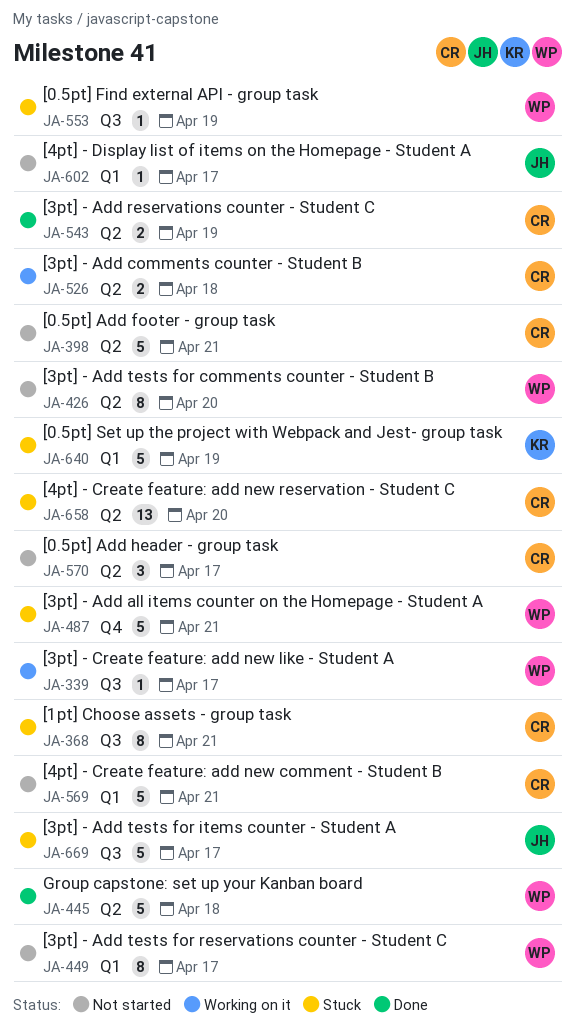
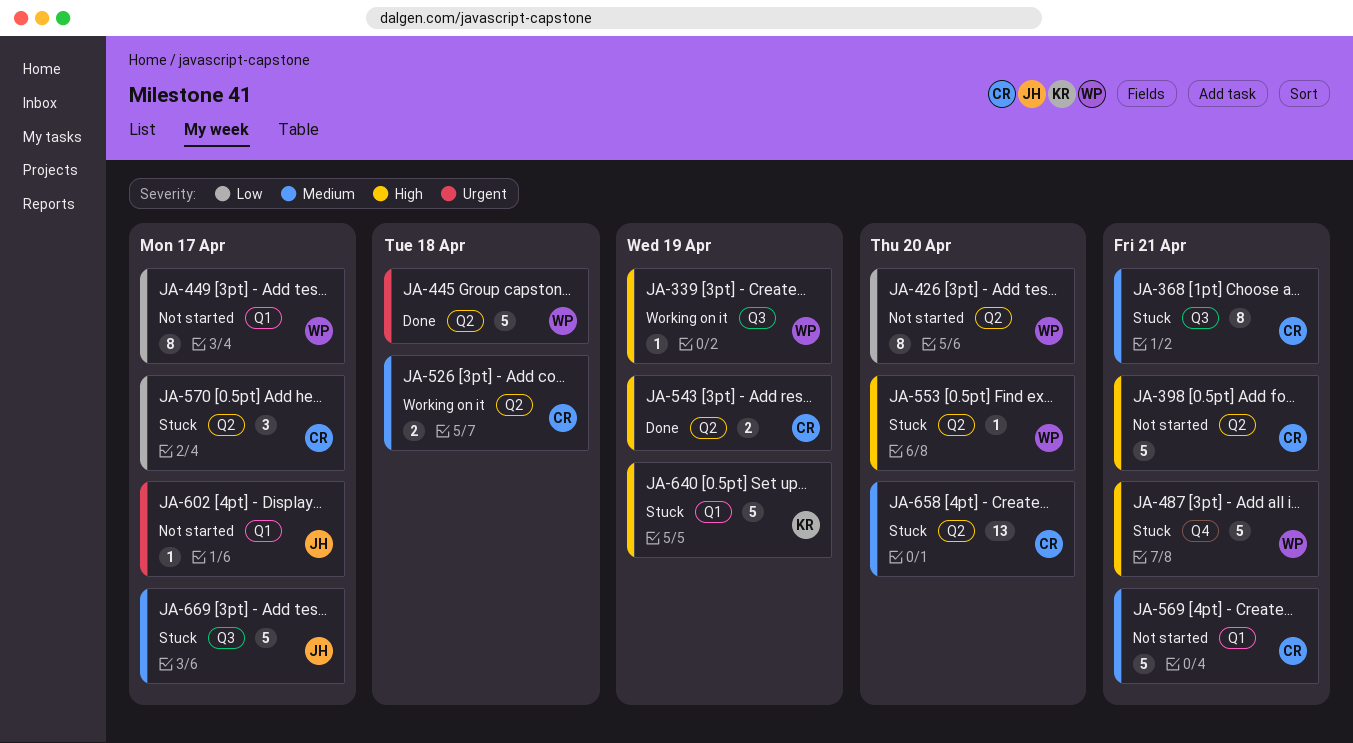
JA-339, due: Apr 17 -> Apr 19
JA-553, label: Q3 -> Q2
JA-553, due: Apr 19 -> Apr 20
JA-570, status: Not started -> Stuck

